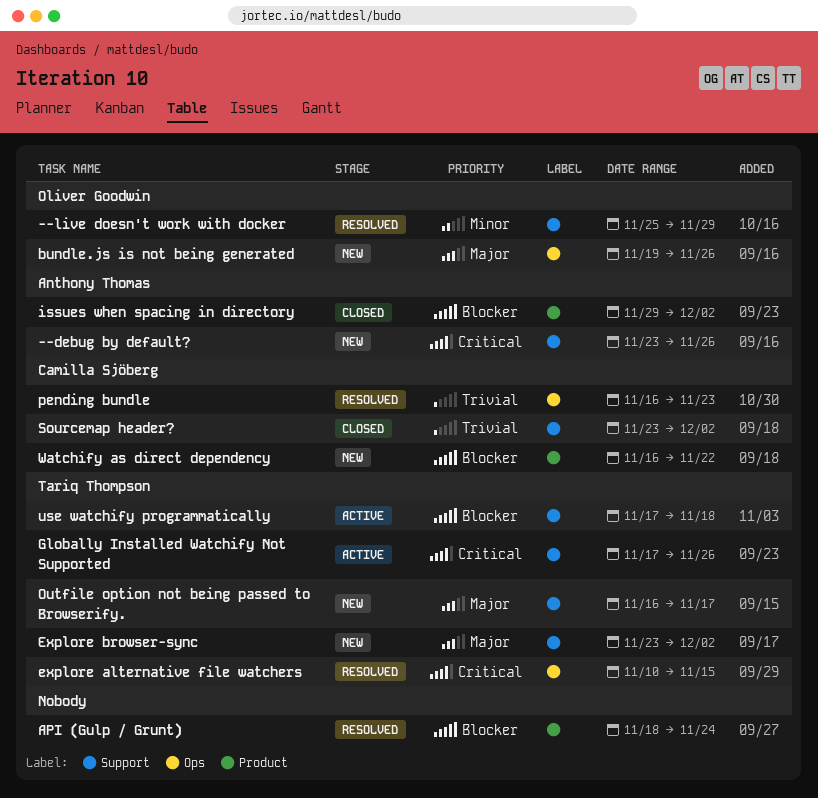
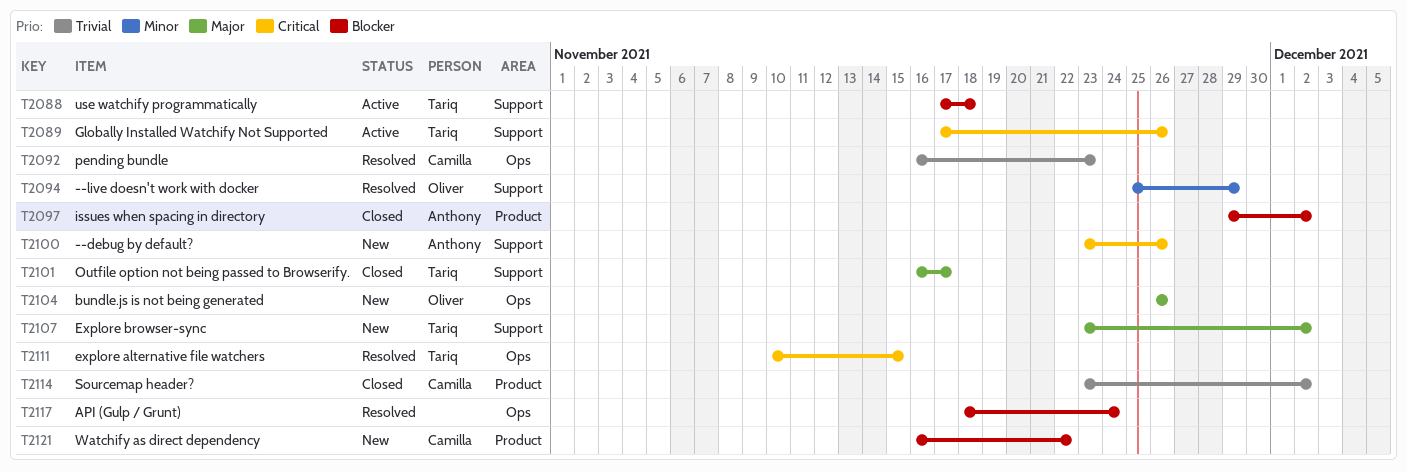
API (Gulp / Grunt), label: Product -> Ops
bundle.js is not being generated, start: Nov 19 -> Nov 26
Outfile option not being passed to Browserify., status: New -> Closed
Sourcemap header?, label: Support -> Product

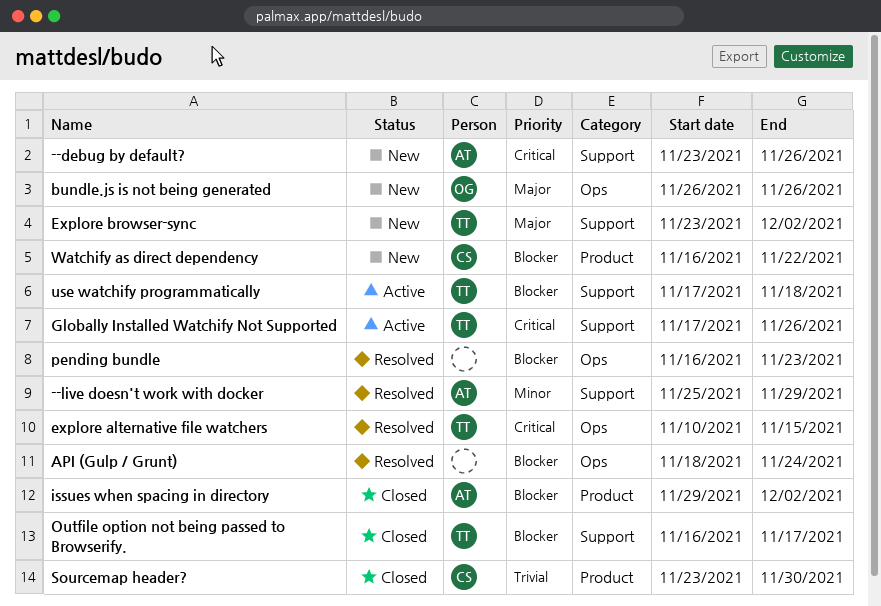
--live doesn't work with docker, owner: Oliver -> Anthony
Outfile option not being passed to Browserify., priority: Major -> Blocker
pending bundle, owner: Camilla -> none
pending bundle, priority: Trivial -> Blocker
Sourcemap header?, due: Dec 2 -> Nov 30

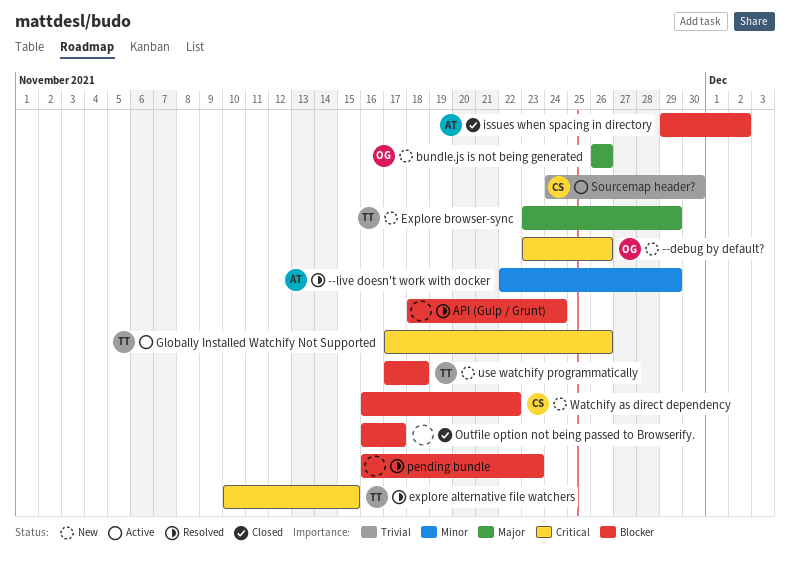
--debug by default?, owner: AT -> OG
--live doesn't work with docker, start: Nov 25 -> Nov 22
Explore browser-sync, due: Dec 2 -> Nov 29
Outfile option not being passed to Browserify., owner: TT -> none
Sourcemap header?, status: Closed -> Active
Sourcemap header?, start: Nov 23 -> Nov 24
use watchify programmatically, status: Active -> New

